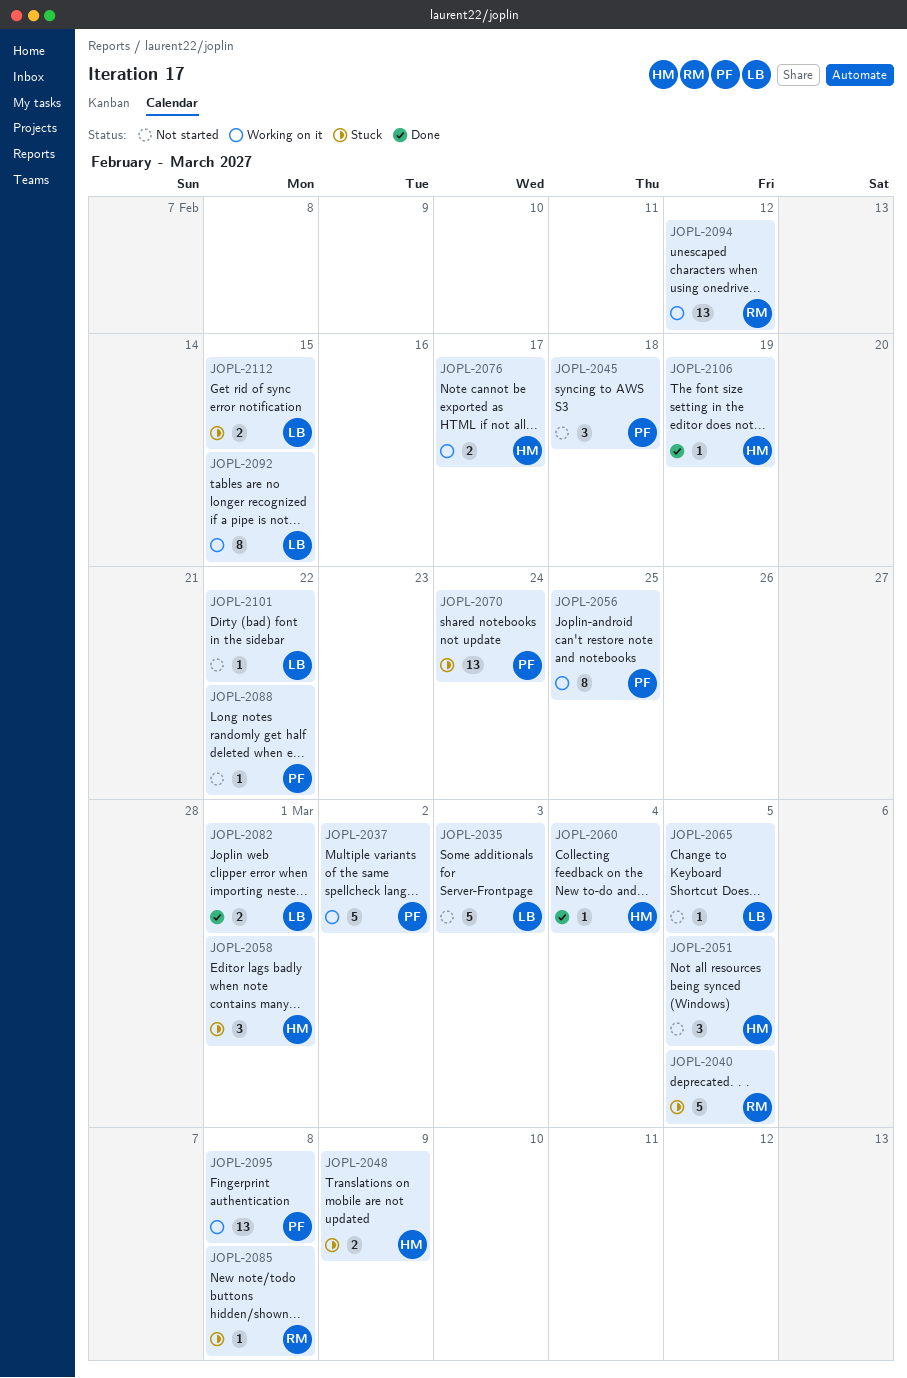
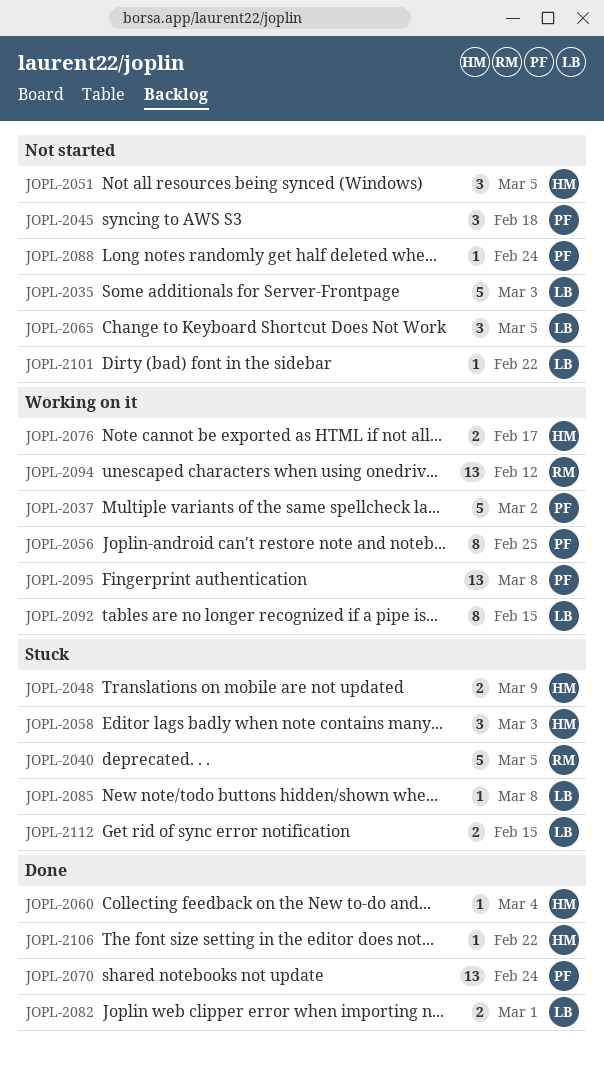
JOPL-2058, due: Mar 1 -> Mar 3
JOPL-2065, estimate: 1 -> 3
JOPL-2070, status: Stuck -> Done
JOPL-2085, owner: RM -> LB
JOPL-2088, due: Feb 22 -> Feb 24
JOPL-2106, due: Feb 19 -> Feb 22

